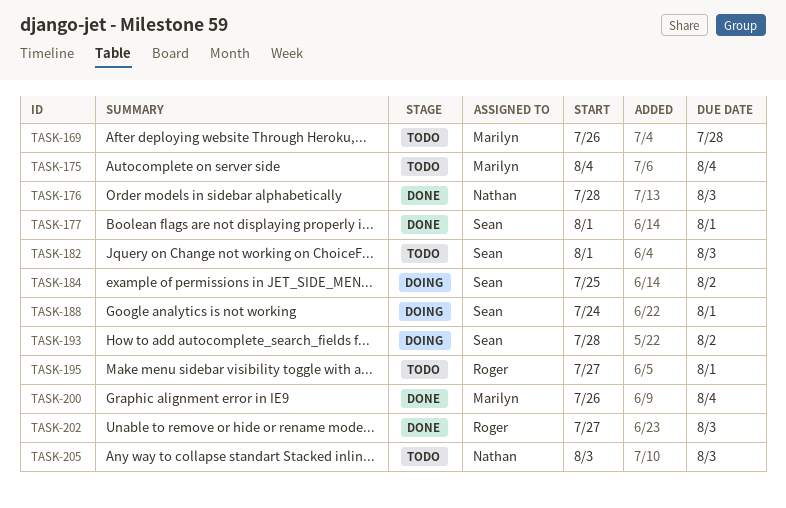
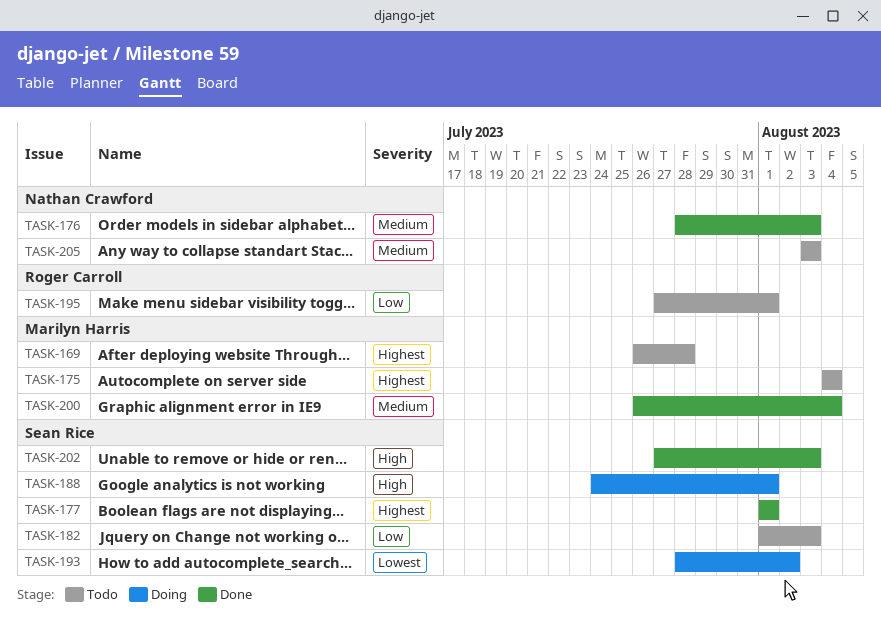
TASK-184: present -> none
TASK-202, owner: Roger Carroll -> Sean Rice

